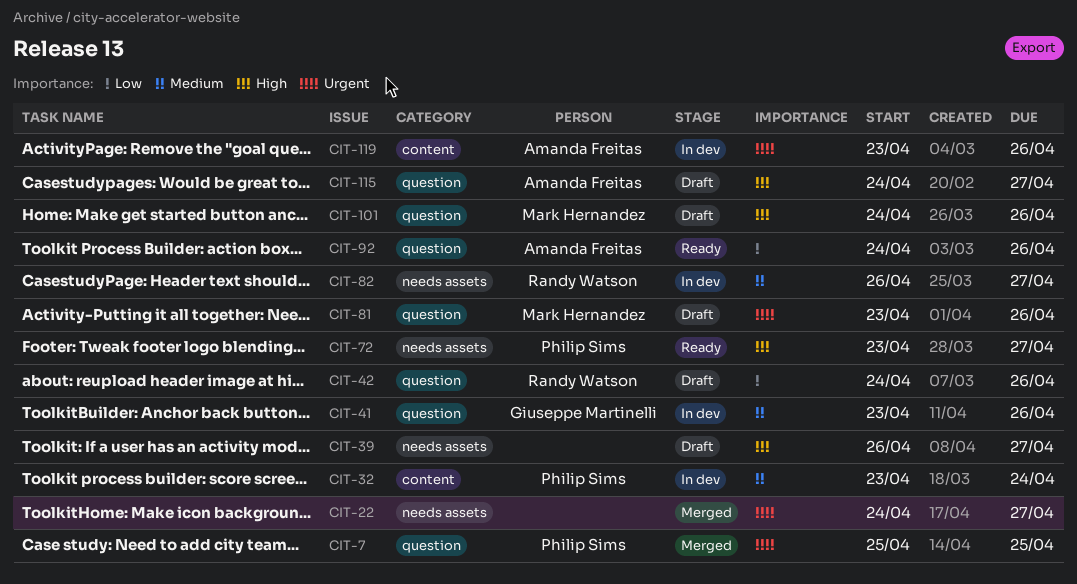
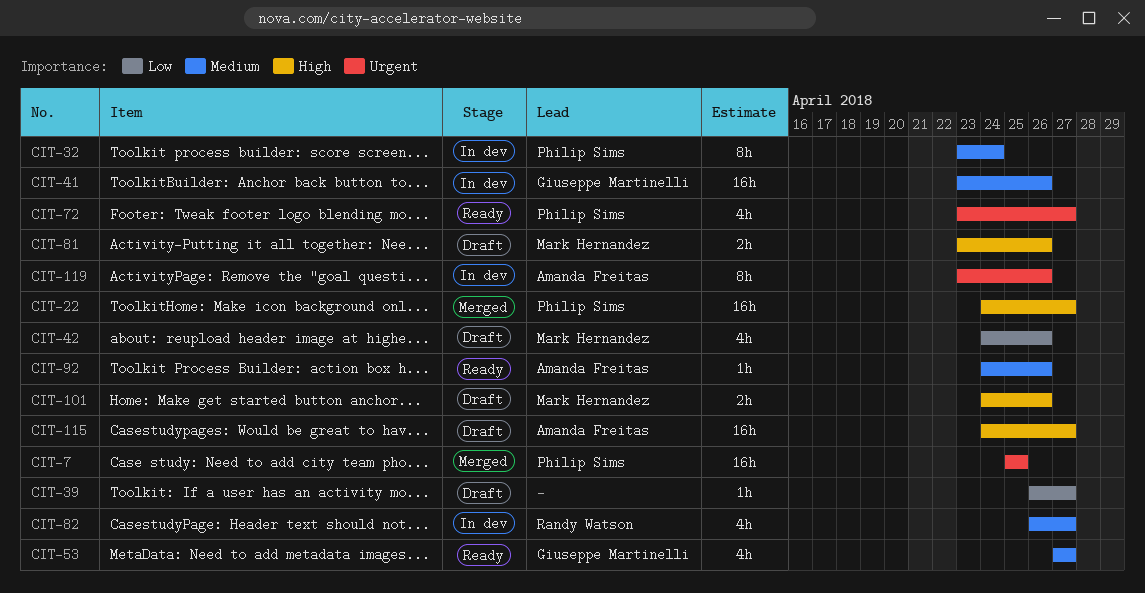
CIT-22, owner: none -> Philip Sims
CIT-22, priority: Urgent -> High
CIT-39, priority: High -> Low
CIT-42, owner: Randy Watson -> Mark Hernandez
CIT-53: none -> present
CIT-72, priority: High -> Urgent
CIT-81, priority: Urgent -> High
CIT-92, priority: Low -> Medium

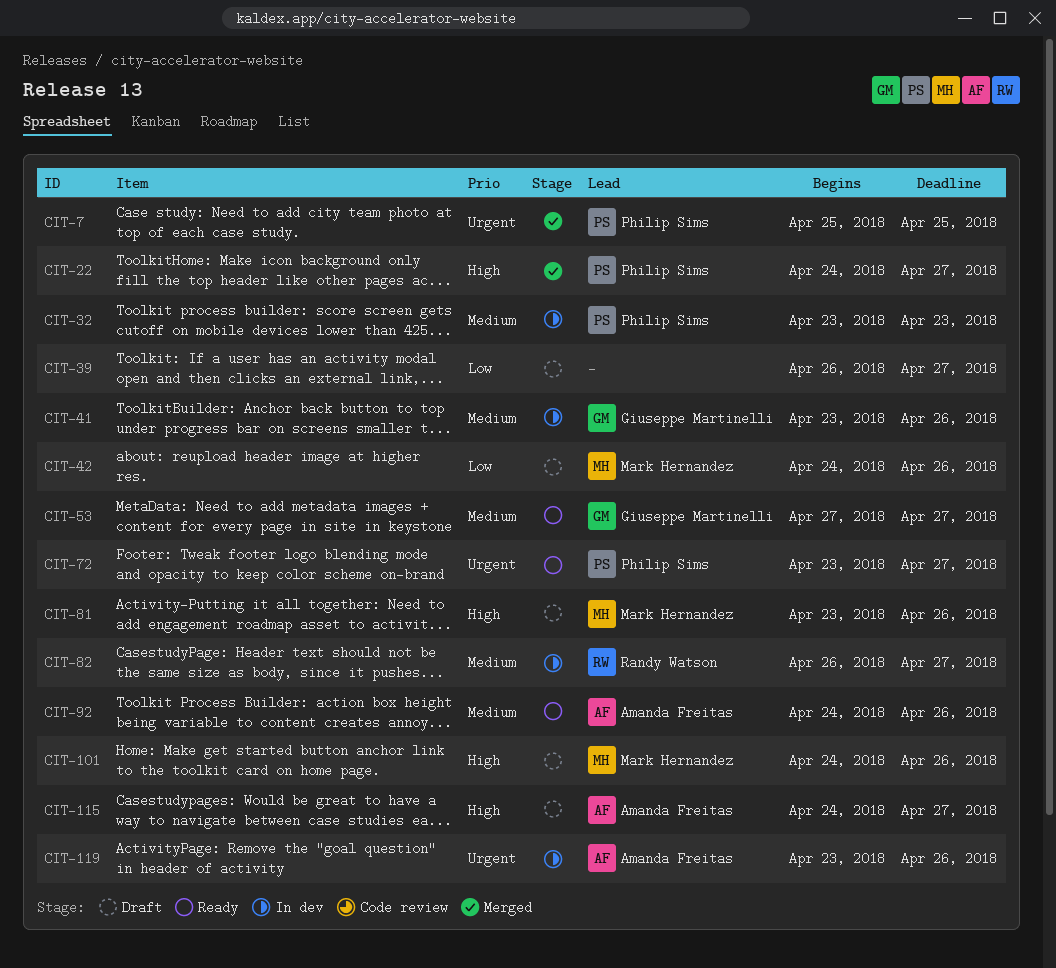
CIT-32, due: Apr 24 -> Apr 23

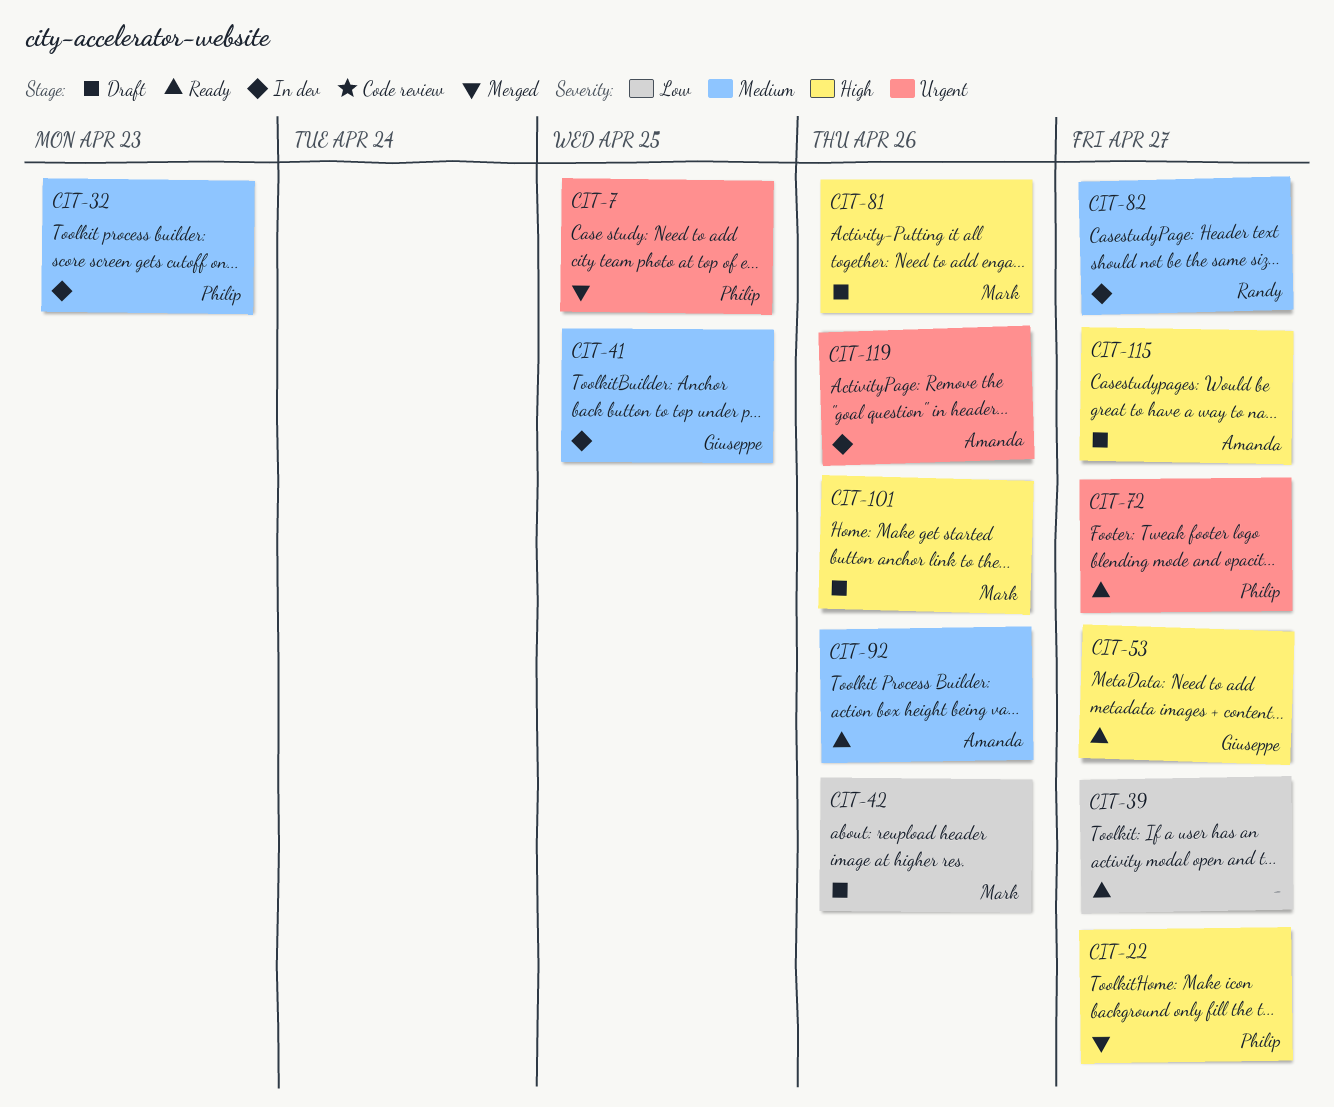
CIT-39, status: Draft -> Ready
CIT-41, due: Apr 26 -> Apr 25
CIT-53, priority: Medium -> High

